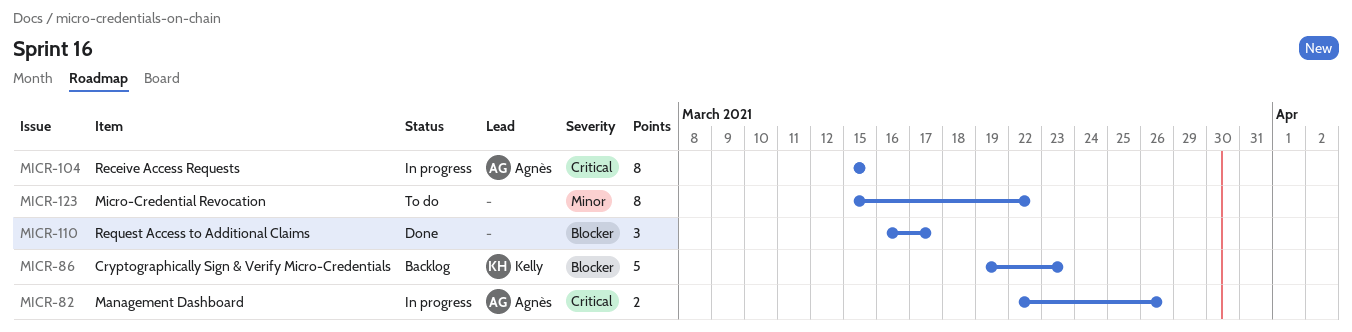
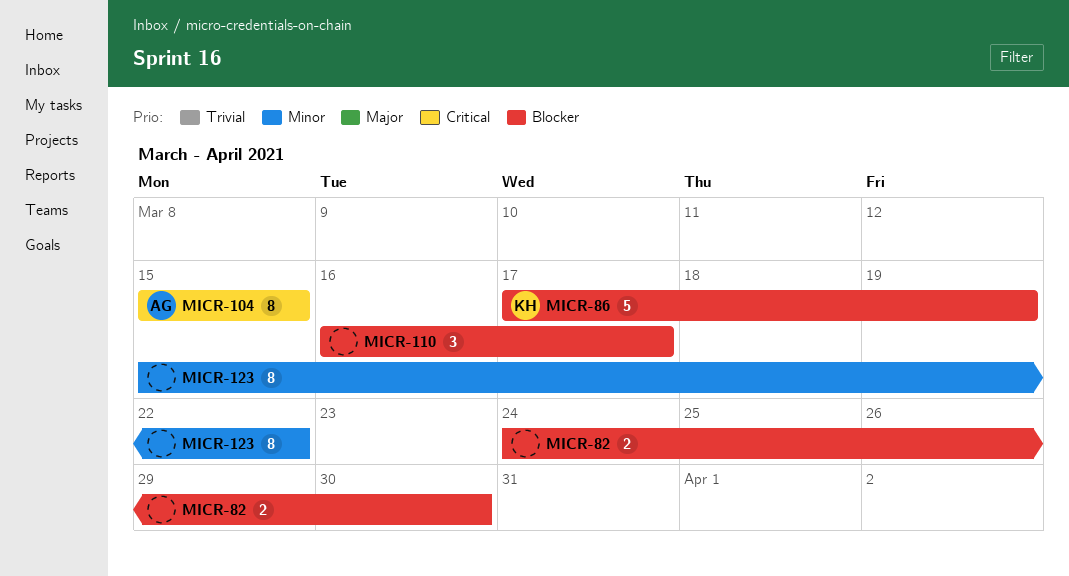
MICR-82, owner: Agnès -> none
MICR-82, priority: Critical -> Blocker
MICR-82, start: Mar 22 -> Mar 24
MICR-82, due: Mar 26 -> Mar 30
MICR-86, start: Mar 19 -> Mar 17
MICR-86, due: Mar 23 -> Mar 19

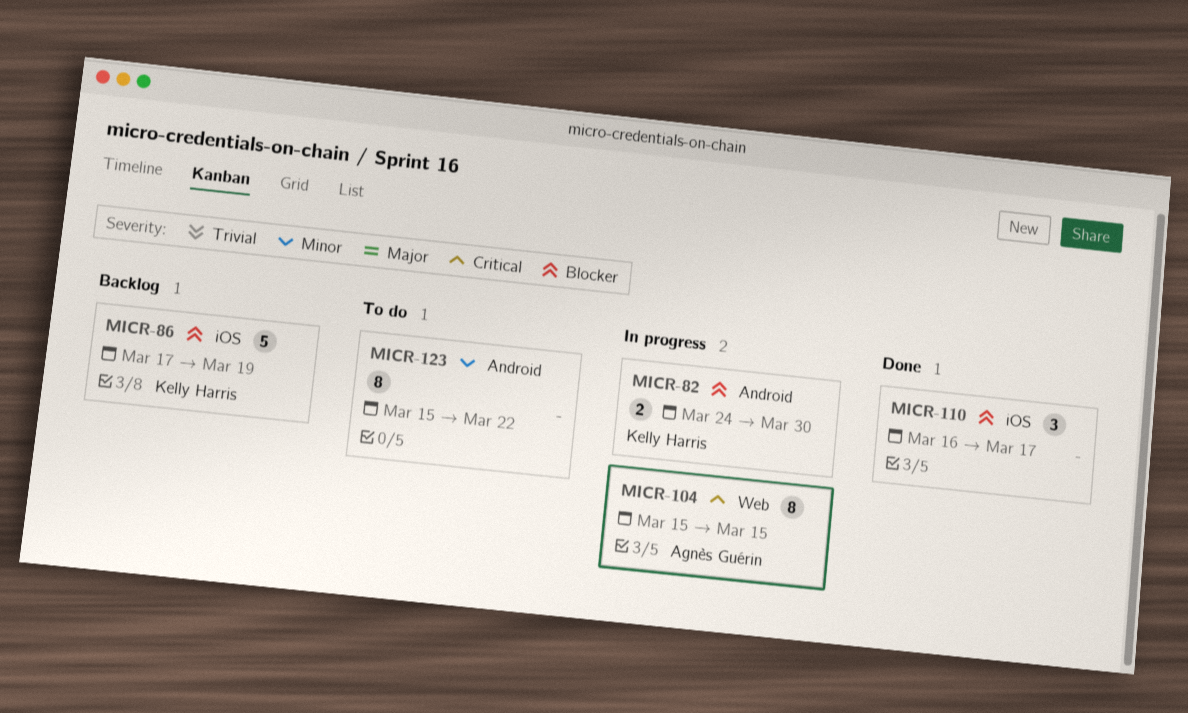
MICR-82, owner: none -> Kelly Harris

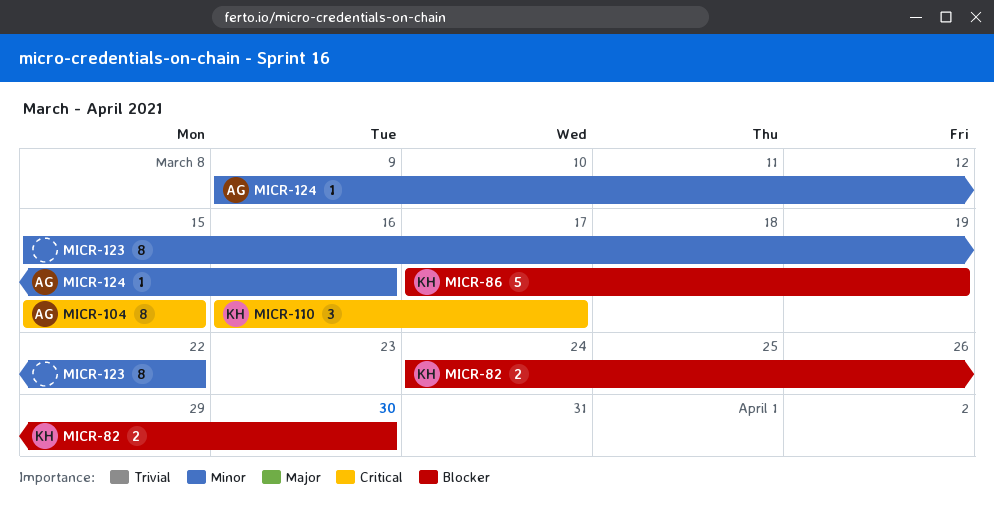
MICR-110, owner: none -> Kelly Harris
MICR-110, priority: Blocker -> Critical
MICR-124: none -> present

